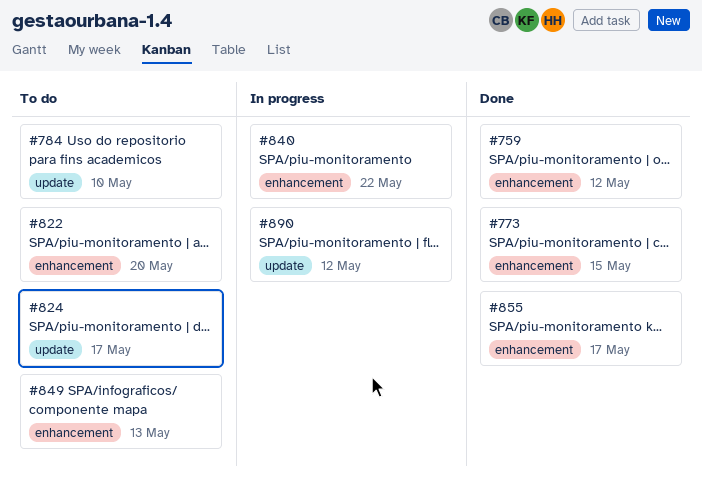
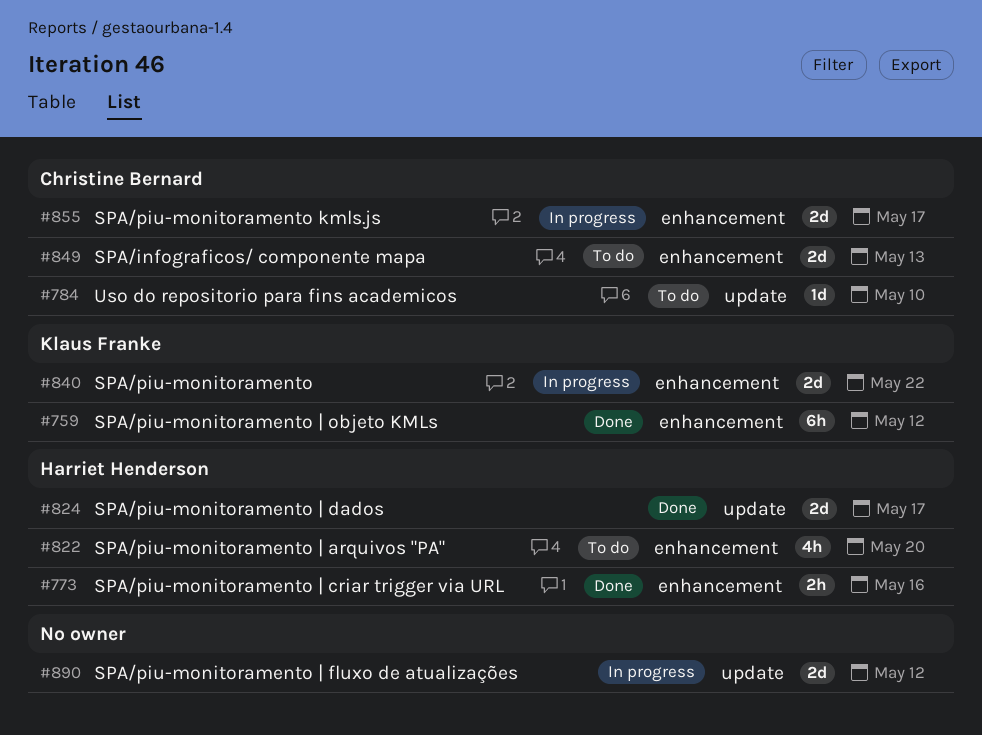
#773, due: May 15 -> May 16
#824, status: To do -> Done
#855, status: Done -> In progress

